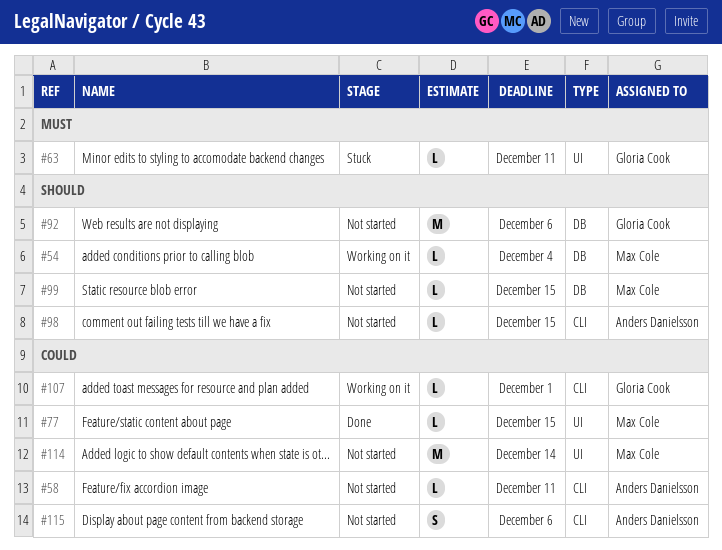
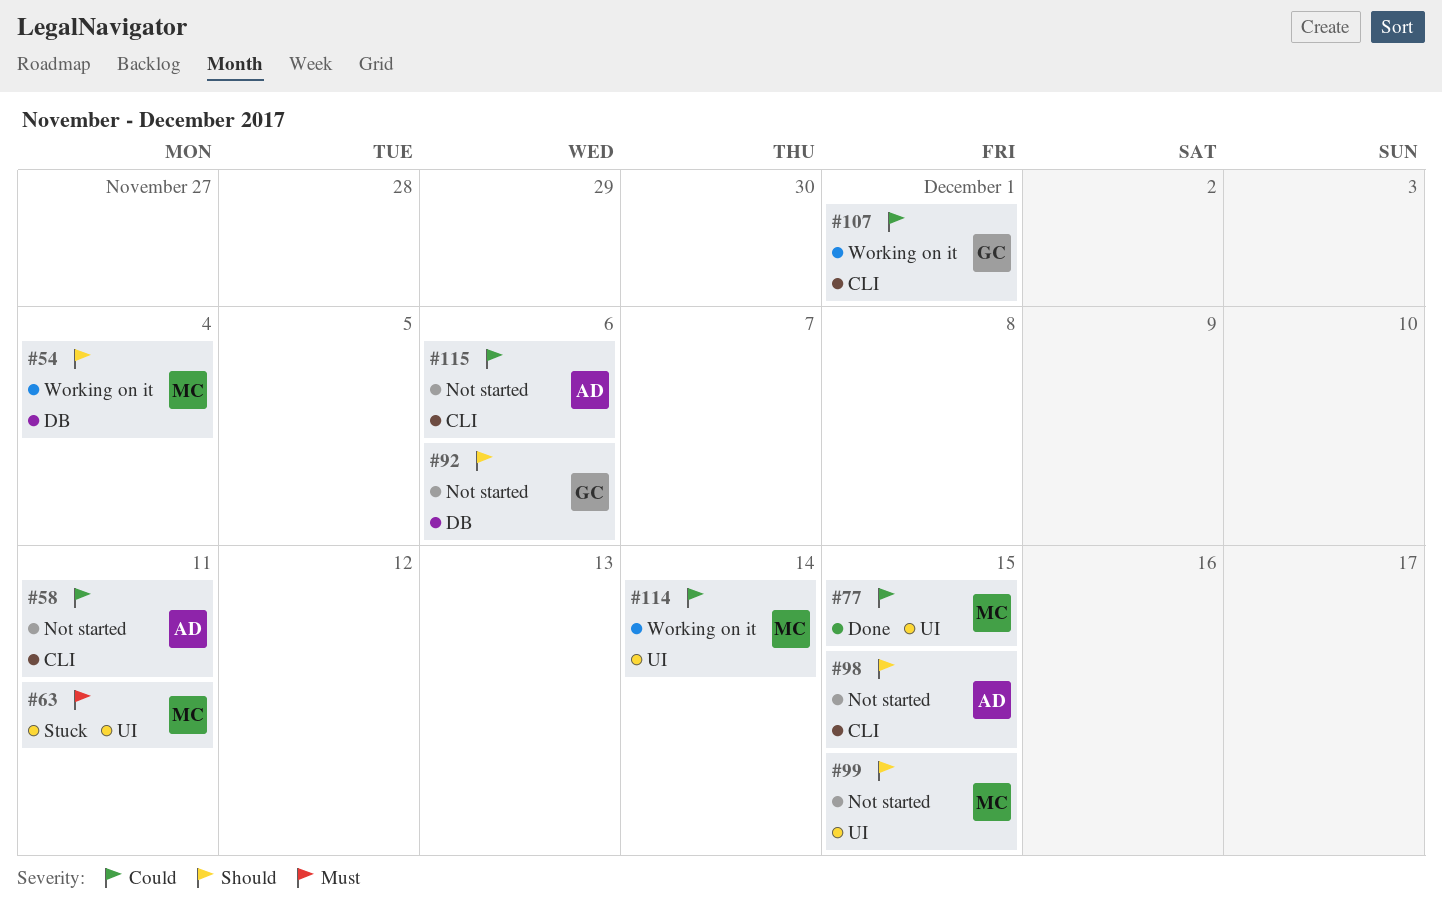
#63, owner: Gloria Cook -> Max Cole
#99, label: DB -> UI
#114, status: Not started -> Working on it

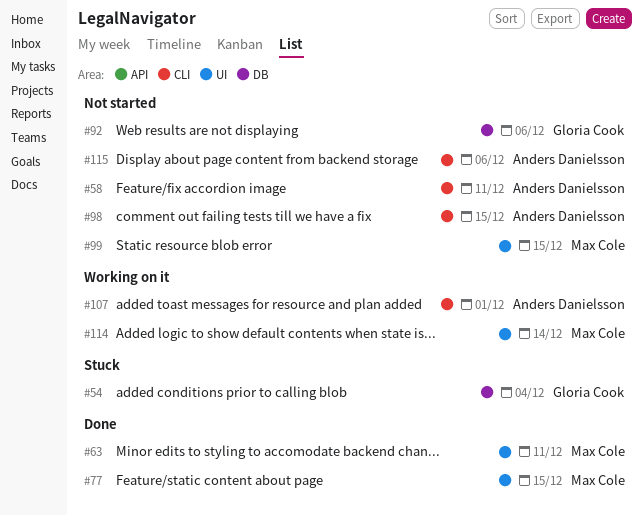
#54, status: Working on it -> Stuck
#54, owner: Max Cole -> Gloria Cook
#63, status: Stuck -> Done
#107, owner: Gloria Cook -> Anders Danielsson

